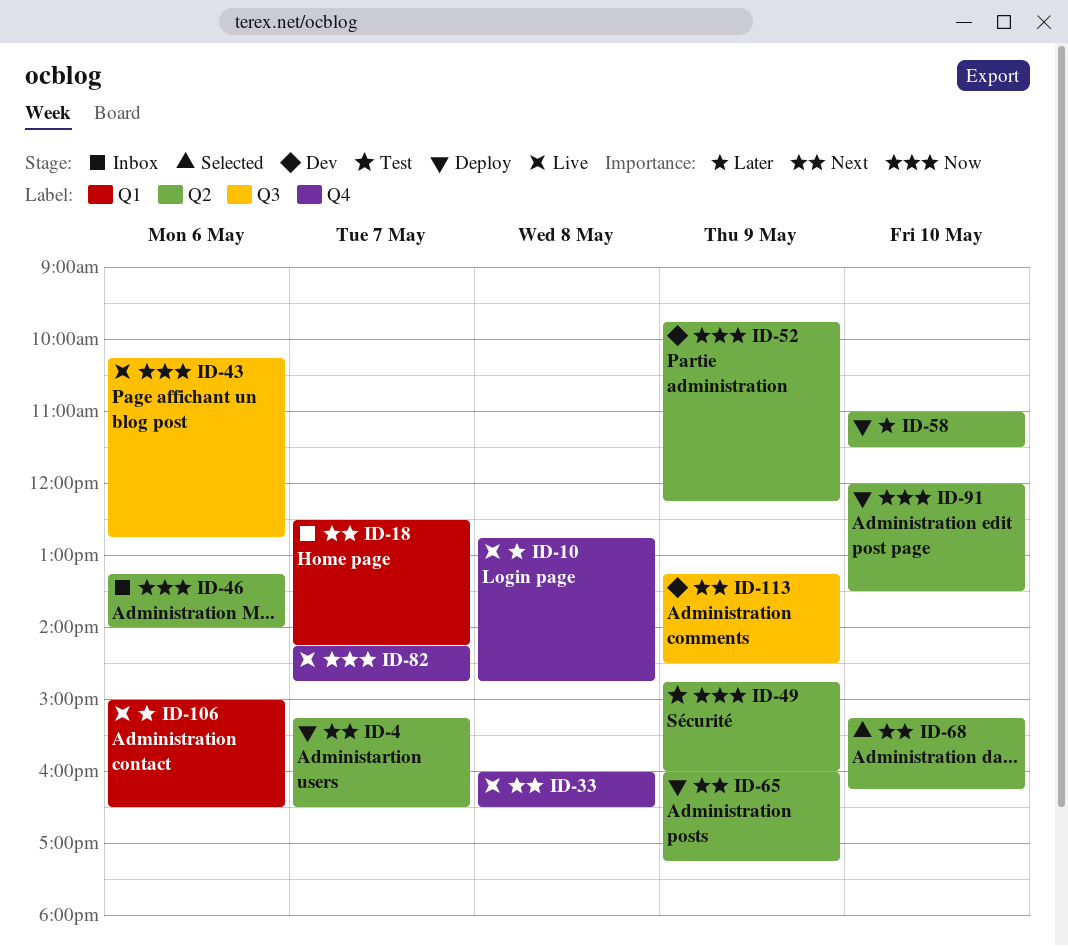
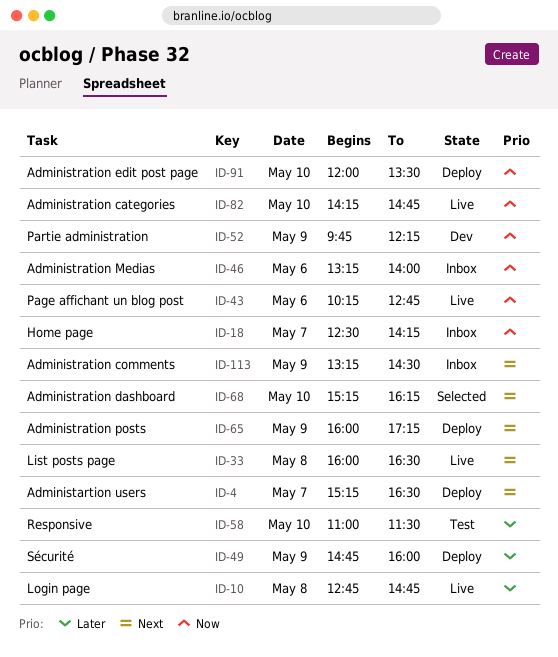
ID-18, priority: Next -> Now
ID-49, status: Test -> Deploy
ID-49, priority: Now -> Later
ID-58, status: Deploy -> Test
ID-82, day: May 7 -> May 10
ID-106: present -> none
ID-113, status: Dev -> Inbox

